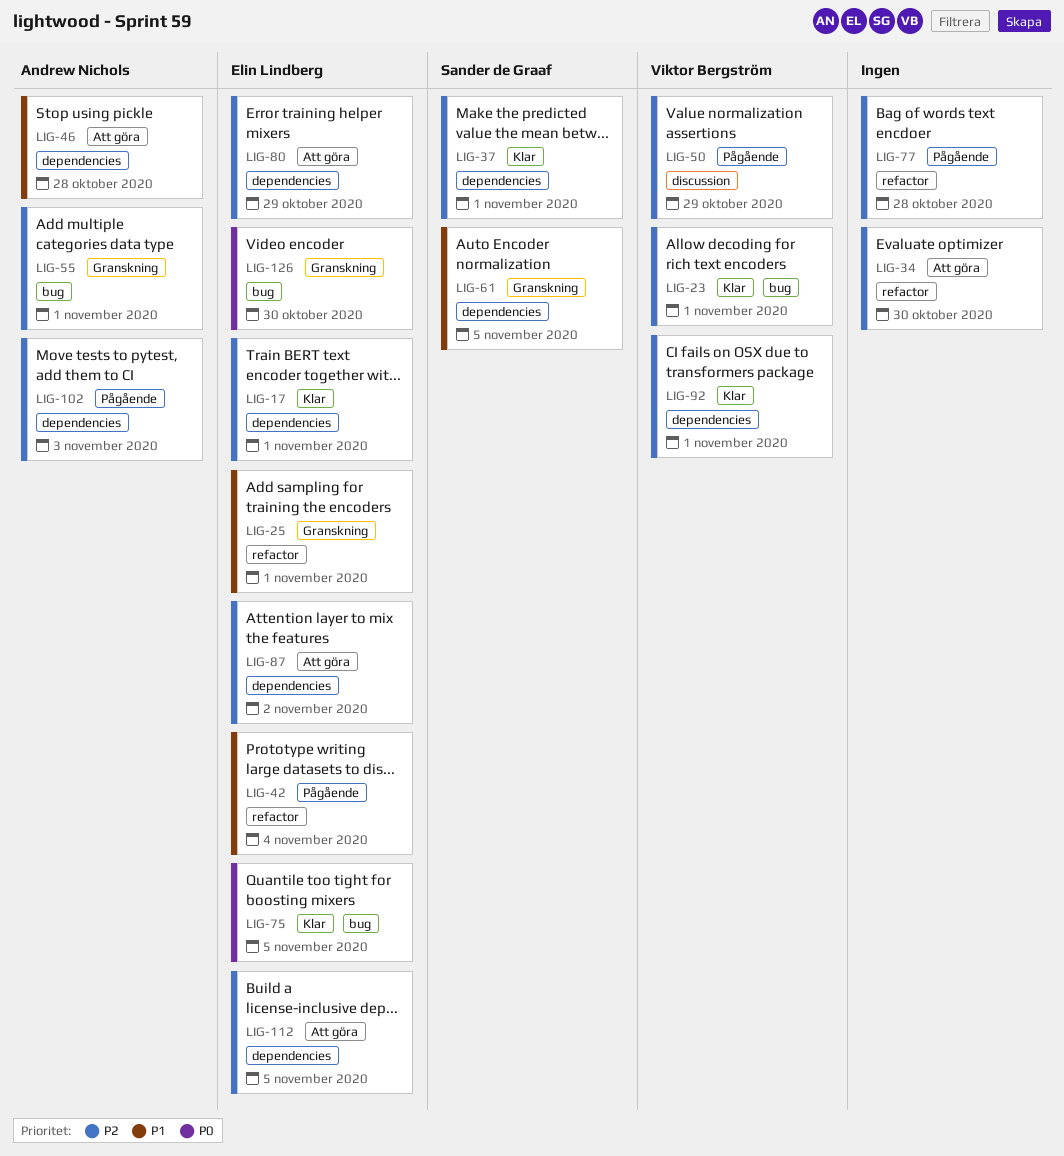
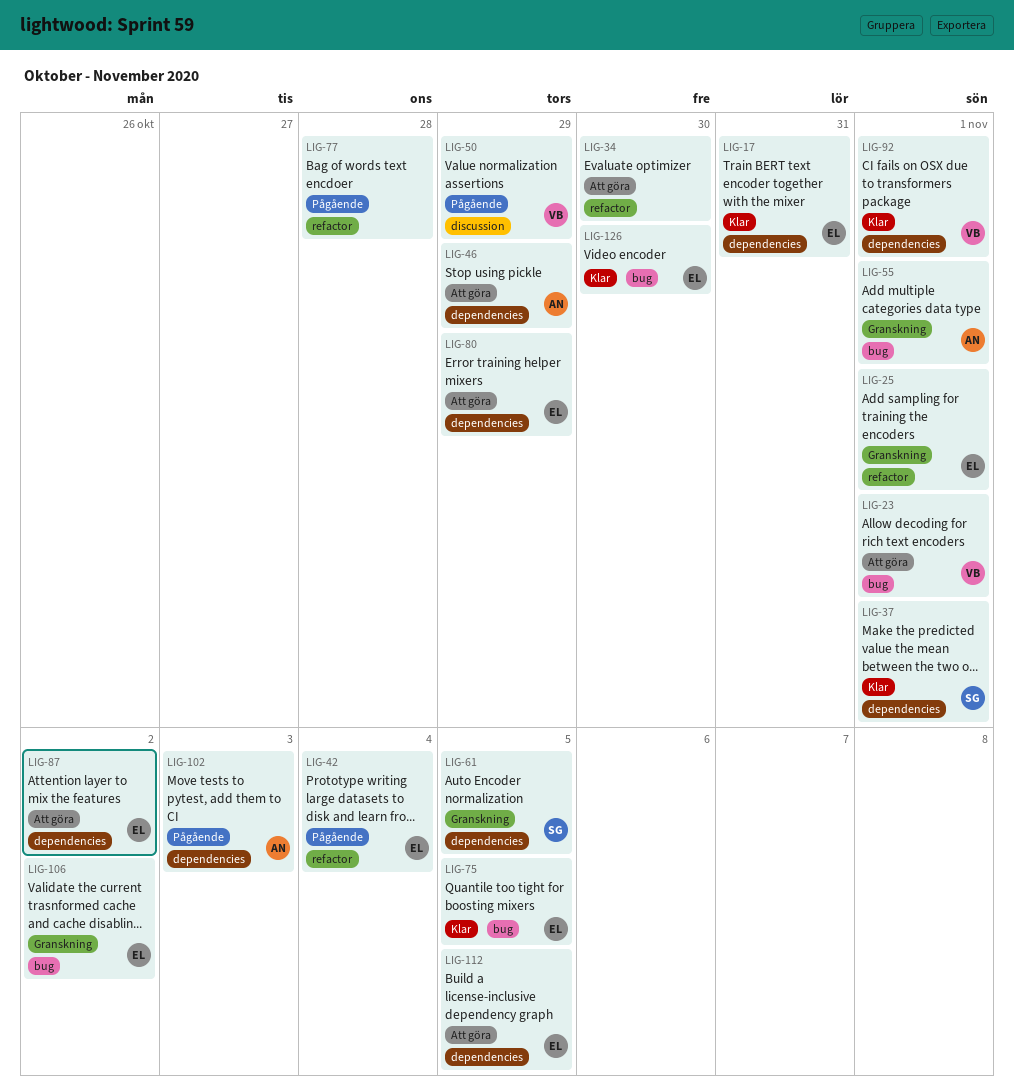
LIG-17, due: Nov 1 -> Oct 31
LIG-23, status: Klar -> Att göra
LIG-46, due: Oct 28 -> Oct 29
LIG-106: none -> present
LIG-126, status: Granskning -> Klar

